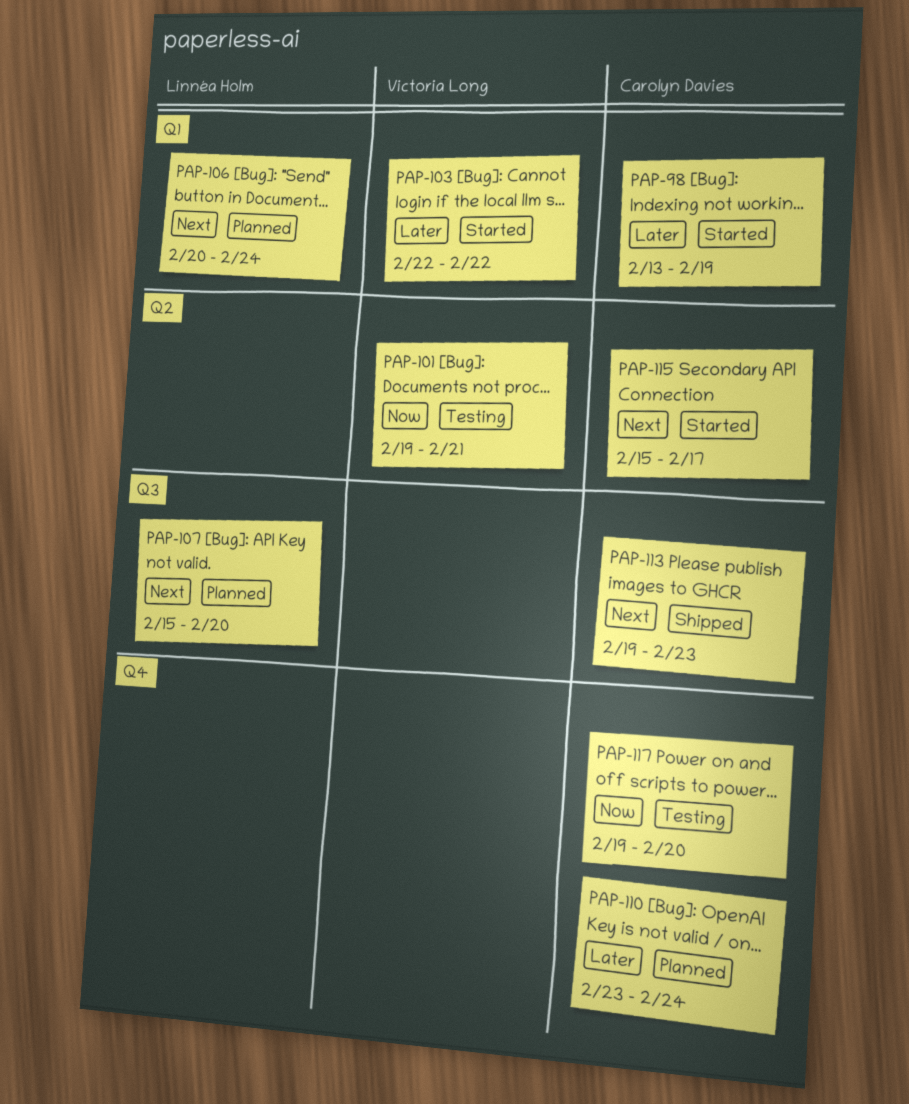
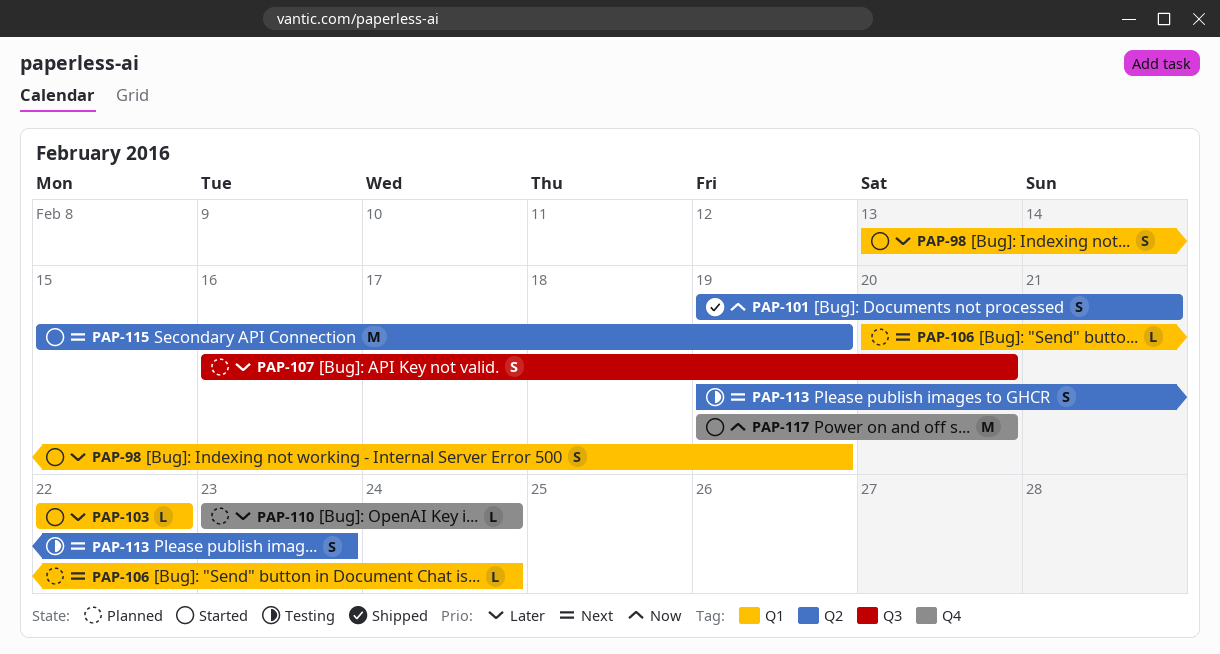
PAP-101, status: Testing -> Shipped
PAP-107, priority: Next -> Later
PAP-107, start: Feb 15 -> Feb 16
PAP-113, status: Shipped -> Testing
PAP-113, label: Q3 -> Q2
PAP-115, due: Feb 17 -> Feb 19
PAP-117, status: Testing -> Started

